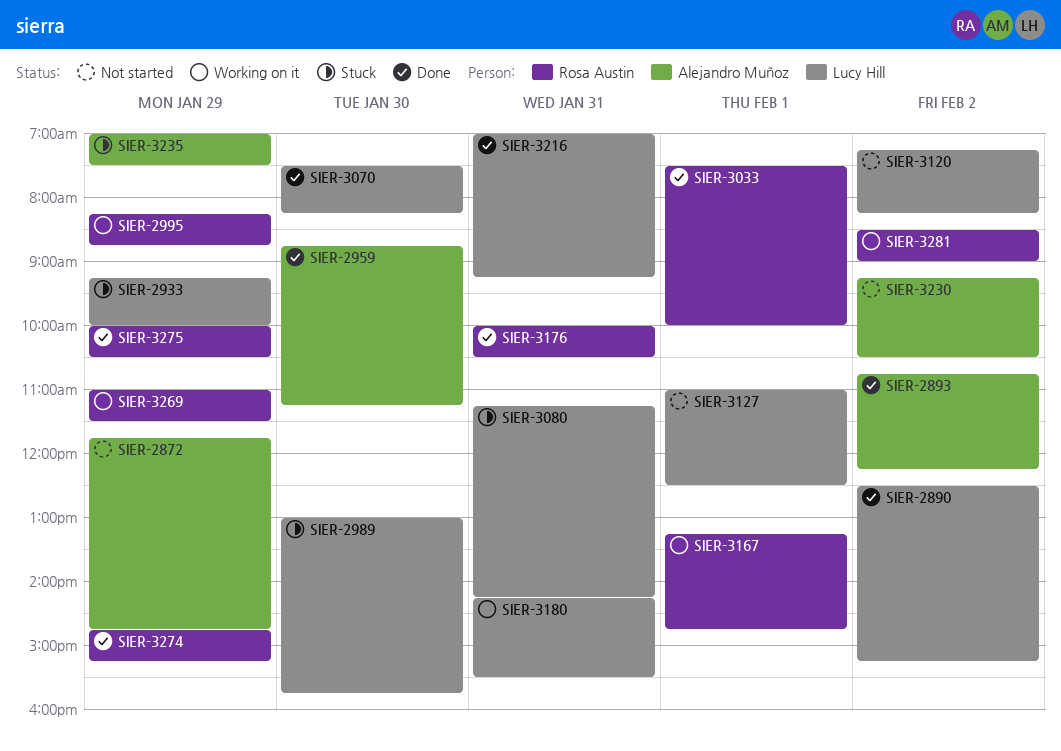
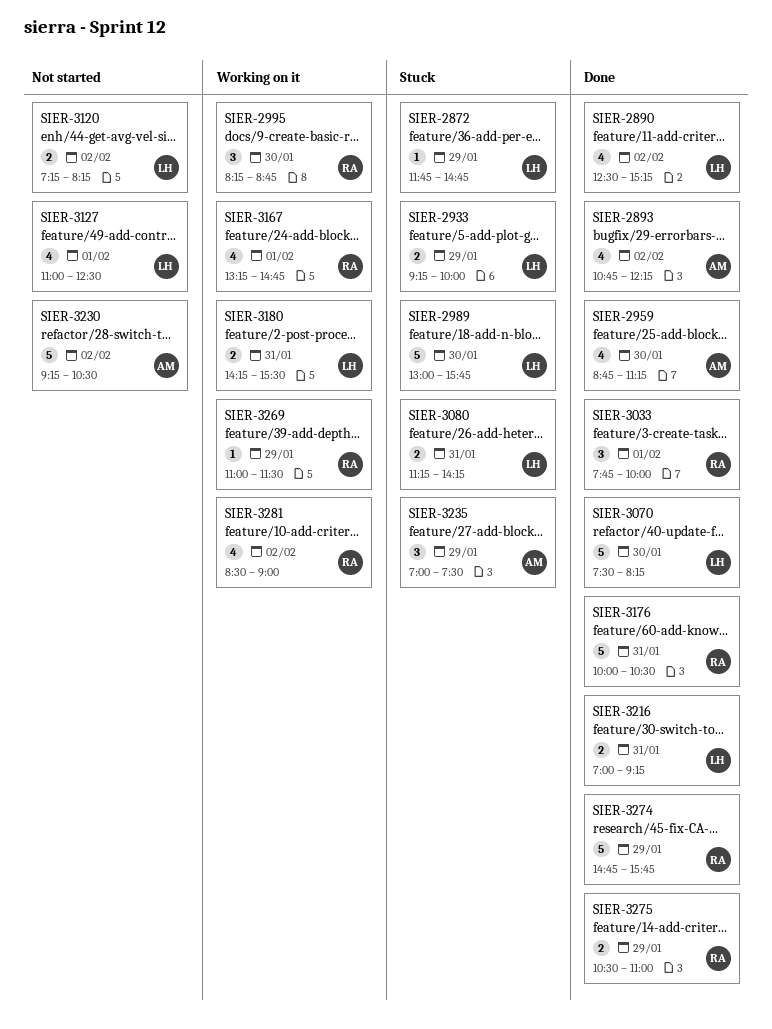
SIER-2872, status: Not started -> Stuck
SIER-2872, owner: Alejandro Muñoz -> Lucy Hill
SIER-2995, day: Jan 29 -> Jan 30
SIER-3033, begins: 07:30 -> 07:45
SIER-3274, ends: 15:15 -> 15:45
SIER-3275, begins: 10:00 -> 10:30
SIER-3275, ends: 10:30 -> 11:00

